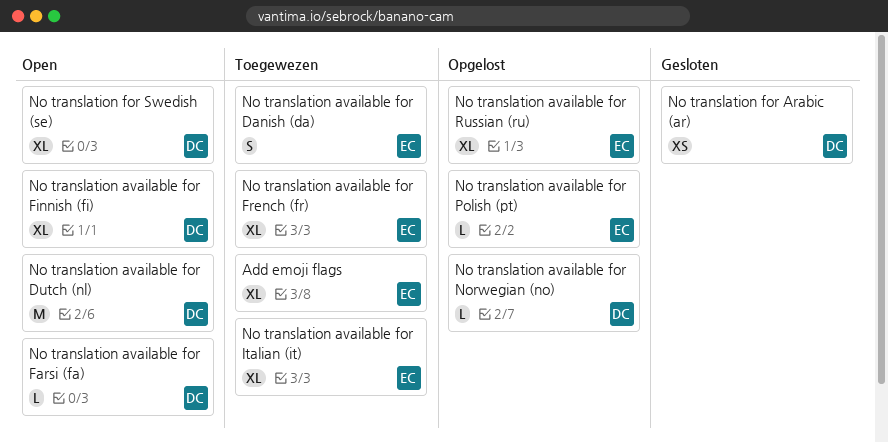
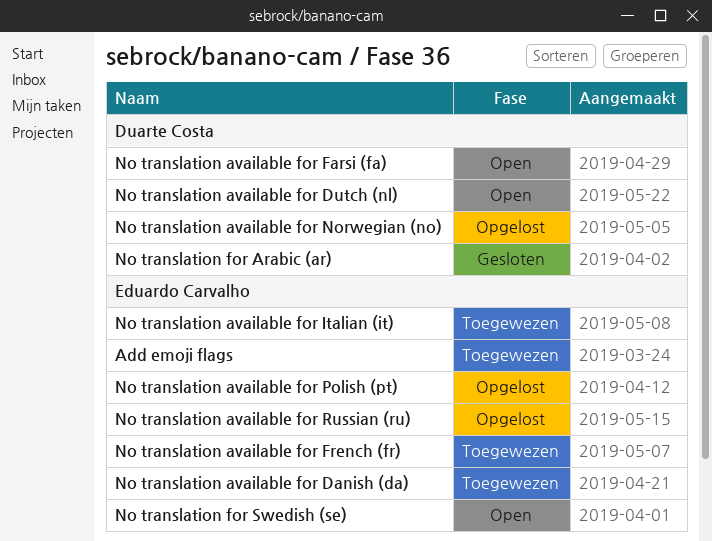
No translation available for Finnish (fi): present -> none
No translation for Swedish (se), owner: Duarte Costa -> Eduardo Carvalho

